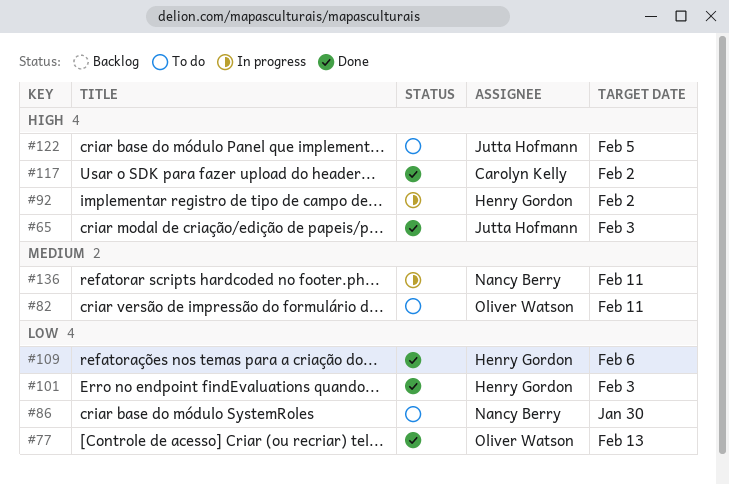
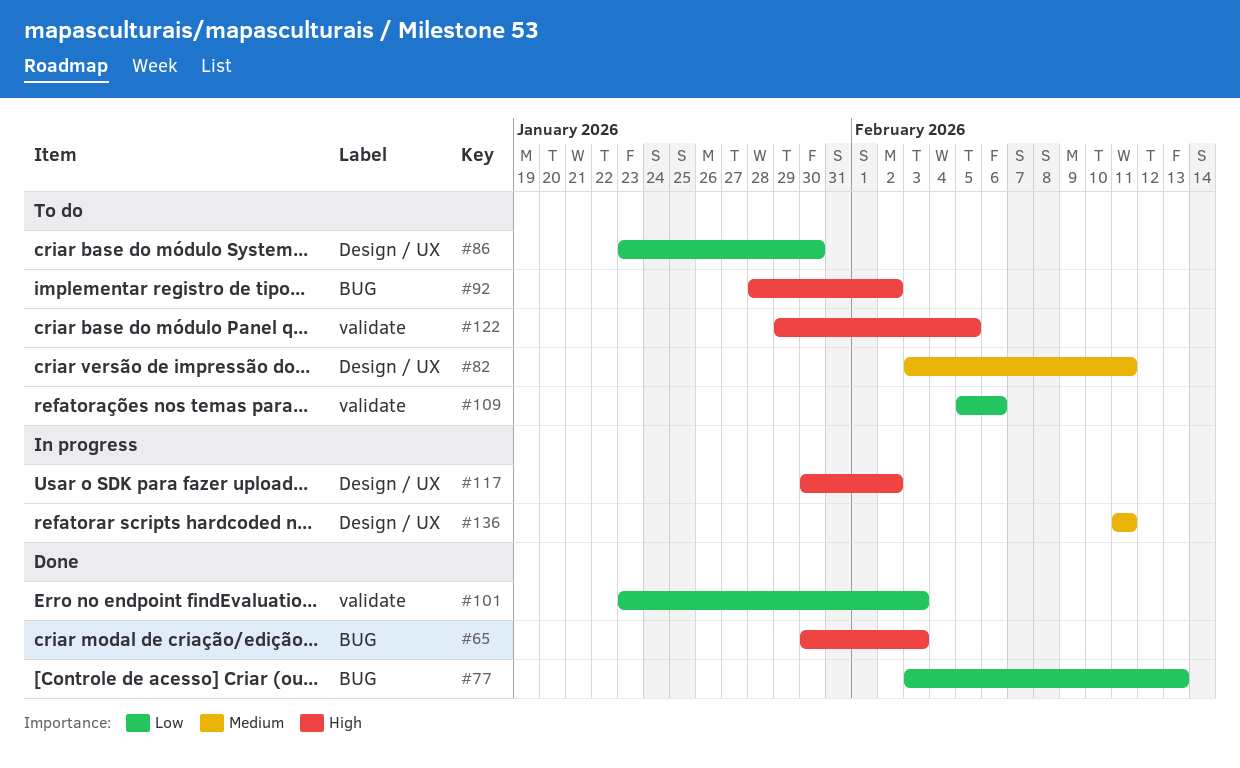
#92, status: In progress -> To do
#109, status: Done -> To do
#117, status: Done -> In progress

